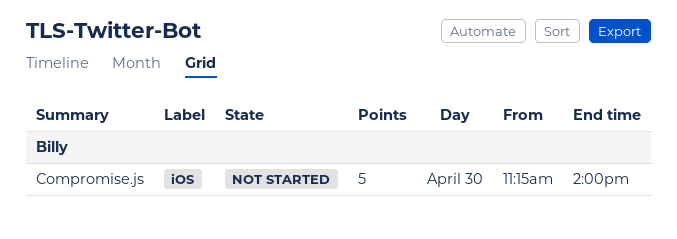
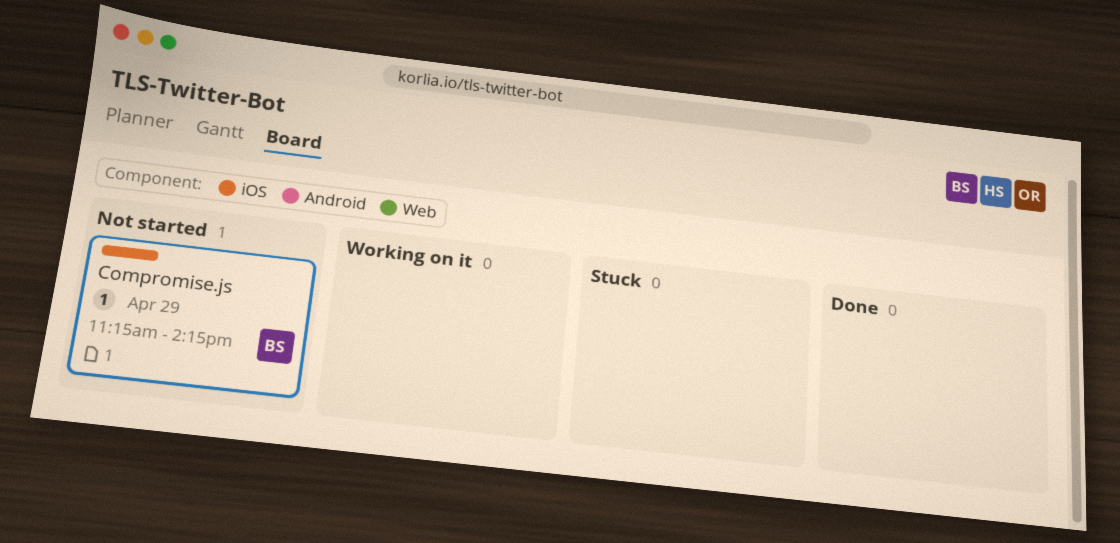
Compromise.js, estimate: 5 -> 1
Compromise.js, day: Apr 30 -> Apr 29
Compromise.js, ends: 14:00 -> 14:15

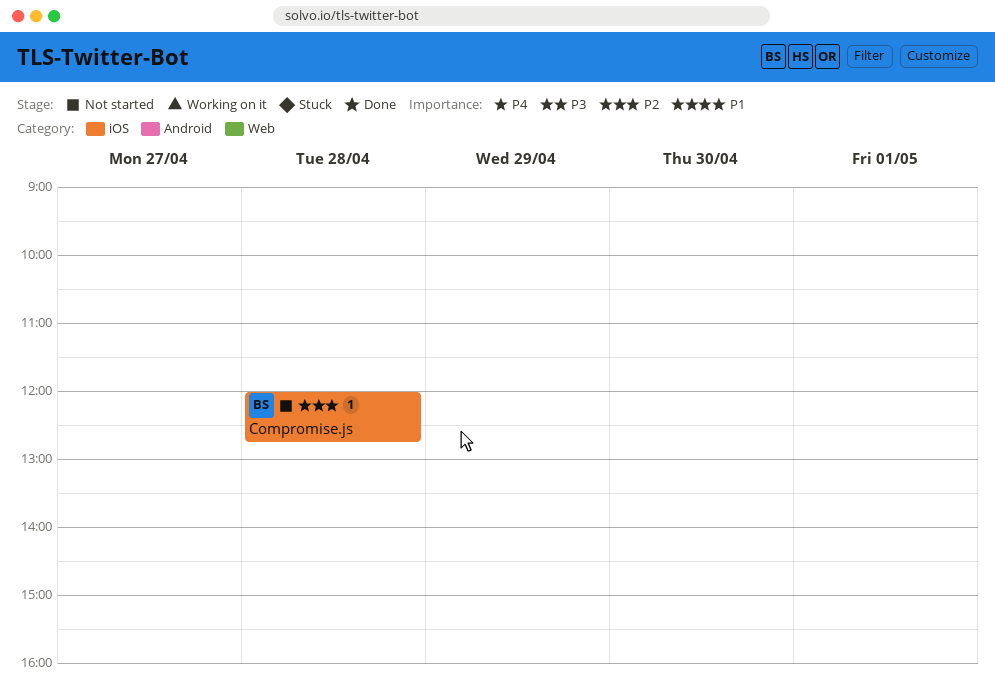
Compromise.js, day: Apr 29 -> Apr 28
Compromise.js, begins: 11:15 -> 12:00
Compromise.js, ends: 14:15 -> 12:45

